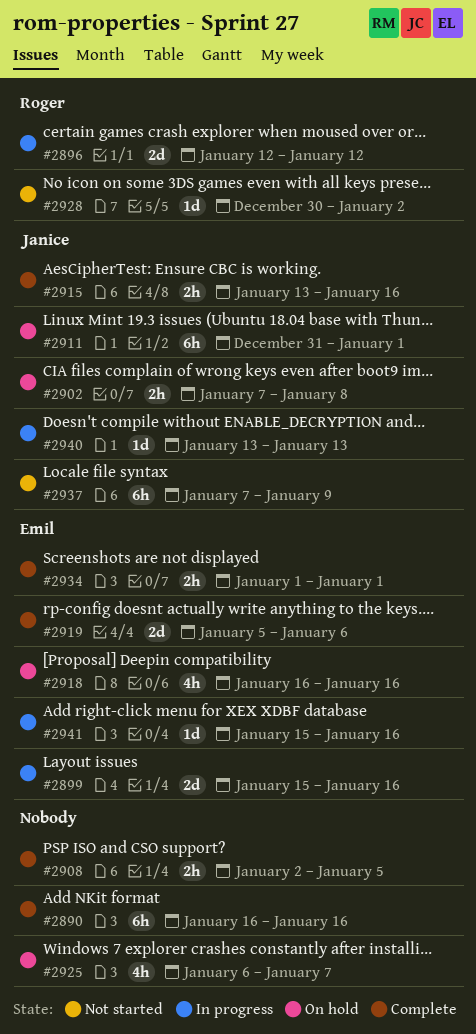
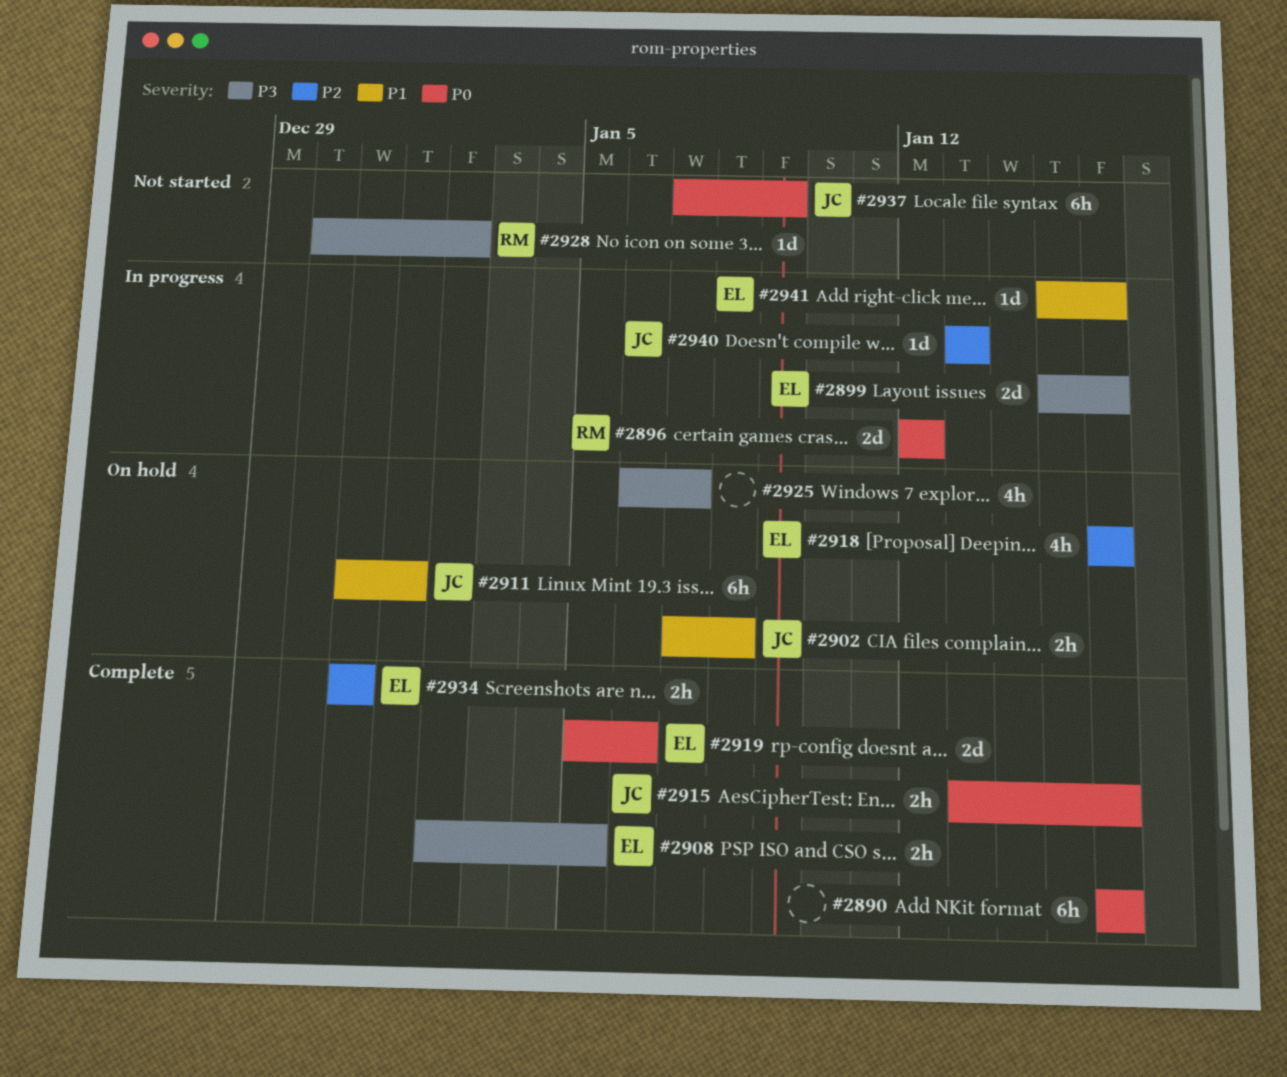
#2908, owner: none -> Emil
#2934, start: Jan 1 -> Dec 31
#2934, due: Jan 1 -> Dec 31

